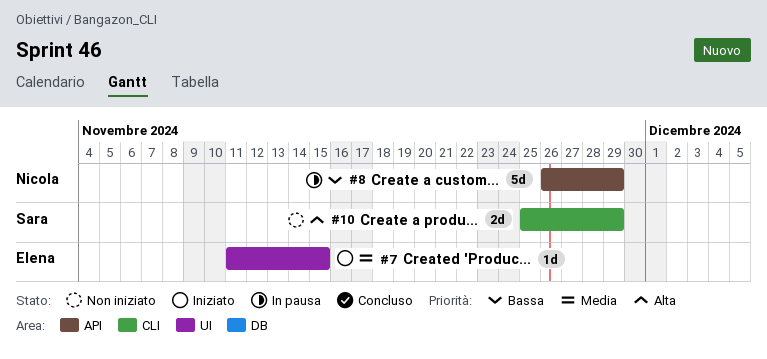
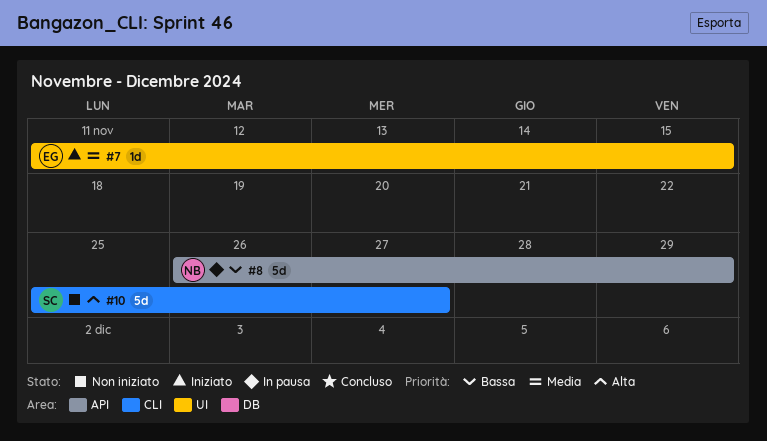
#10, estimate: 2d -> 5d
#10, due: Nov 29 -> Nov 27

